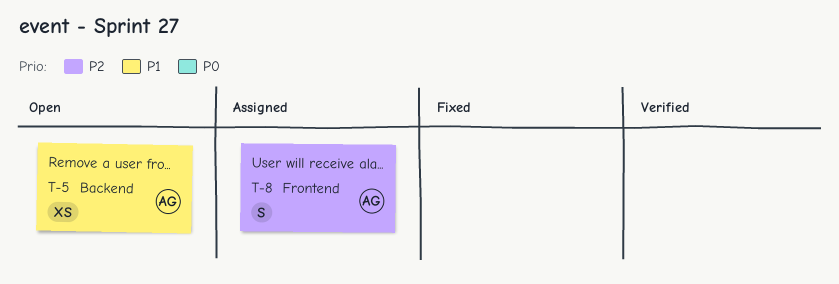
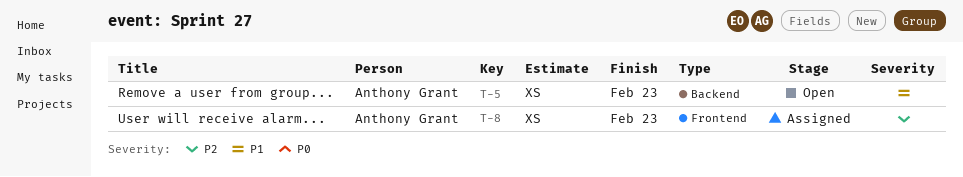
T-8, estimate: S -> XS

